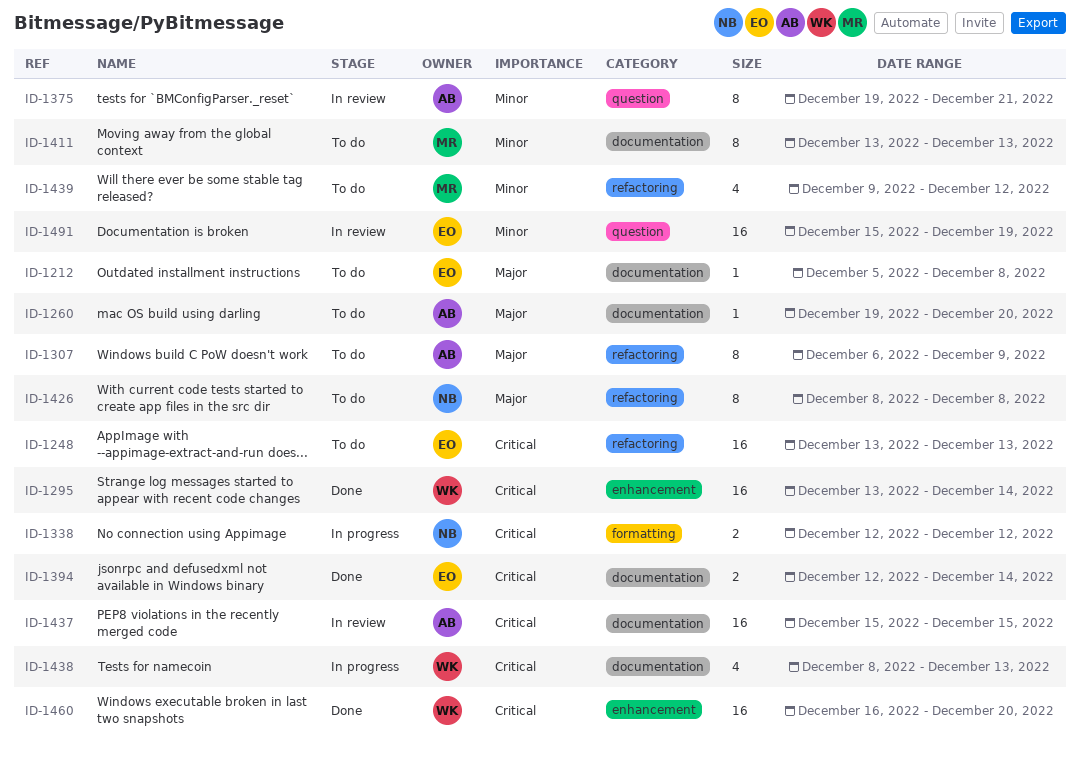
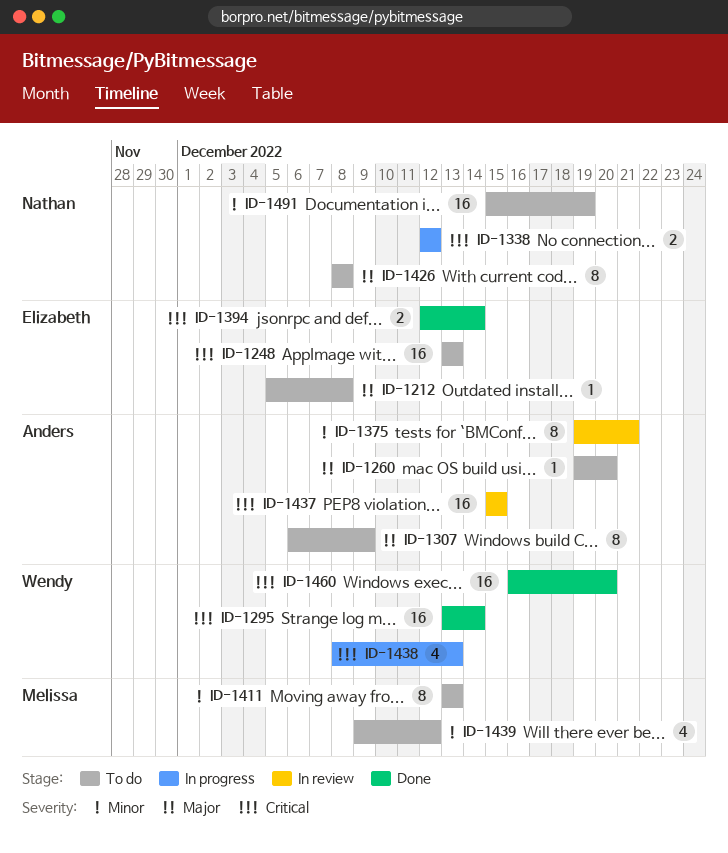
ID-1491, status: In review -> To do
ID-1491, owner: Elizabeth -> Nathan

